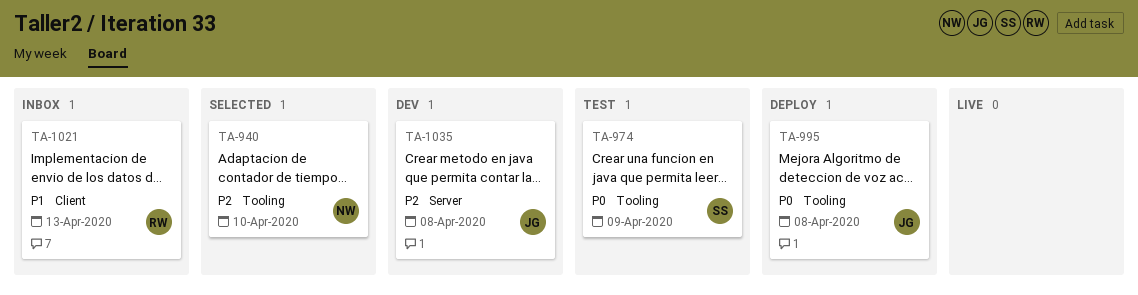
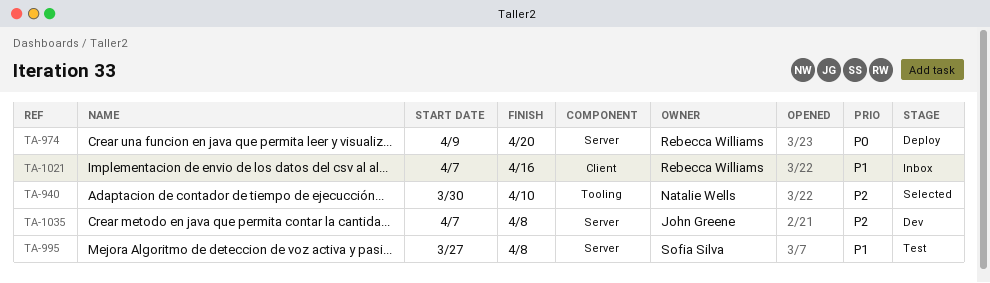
TA-974, status: Test -> Deploy
TA-974, owner: Sofia Silva -> Rebecca Williams
TA-974, label: Tooling -> Server
TA-974, due: Apr 9 -> Apr 20
TA-995, status: Deploy -> Test
TA-995, owner: John Greene -> Sofia Silva
TA-995, priority: P0 -> P1
TA-995, label: Tooling -> Server
TA-1021, due: Apr 13 -> Apr 16

